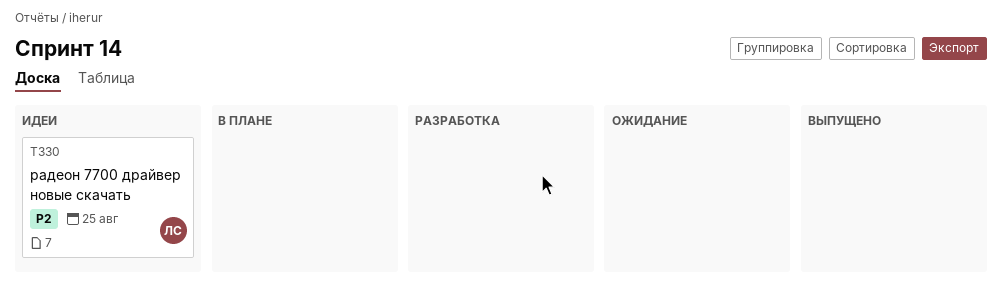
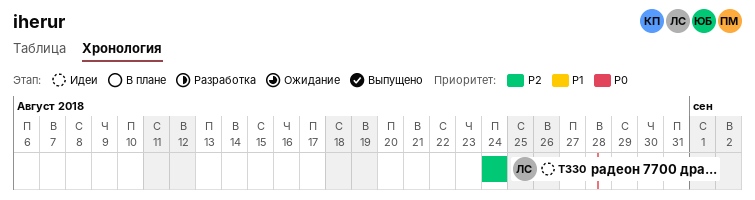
T330, due: Aug 25 -> Aug 24

